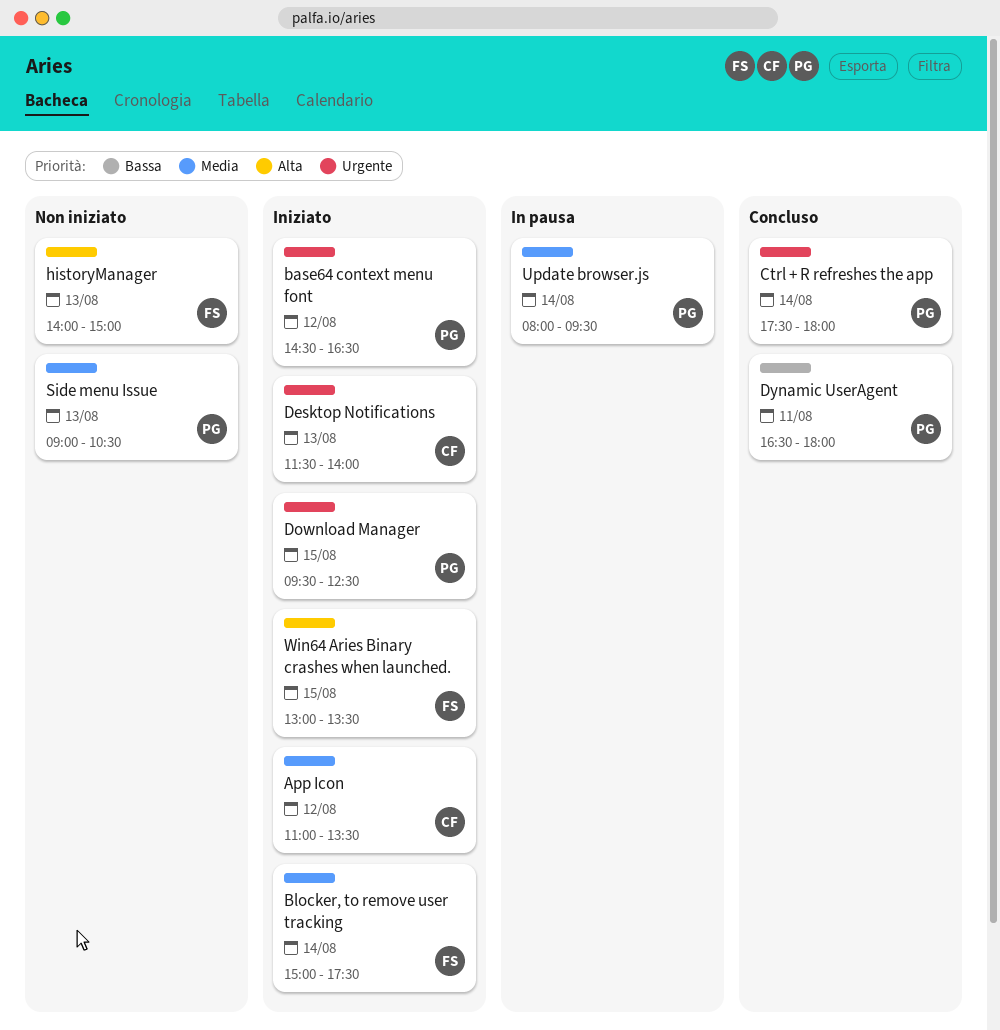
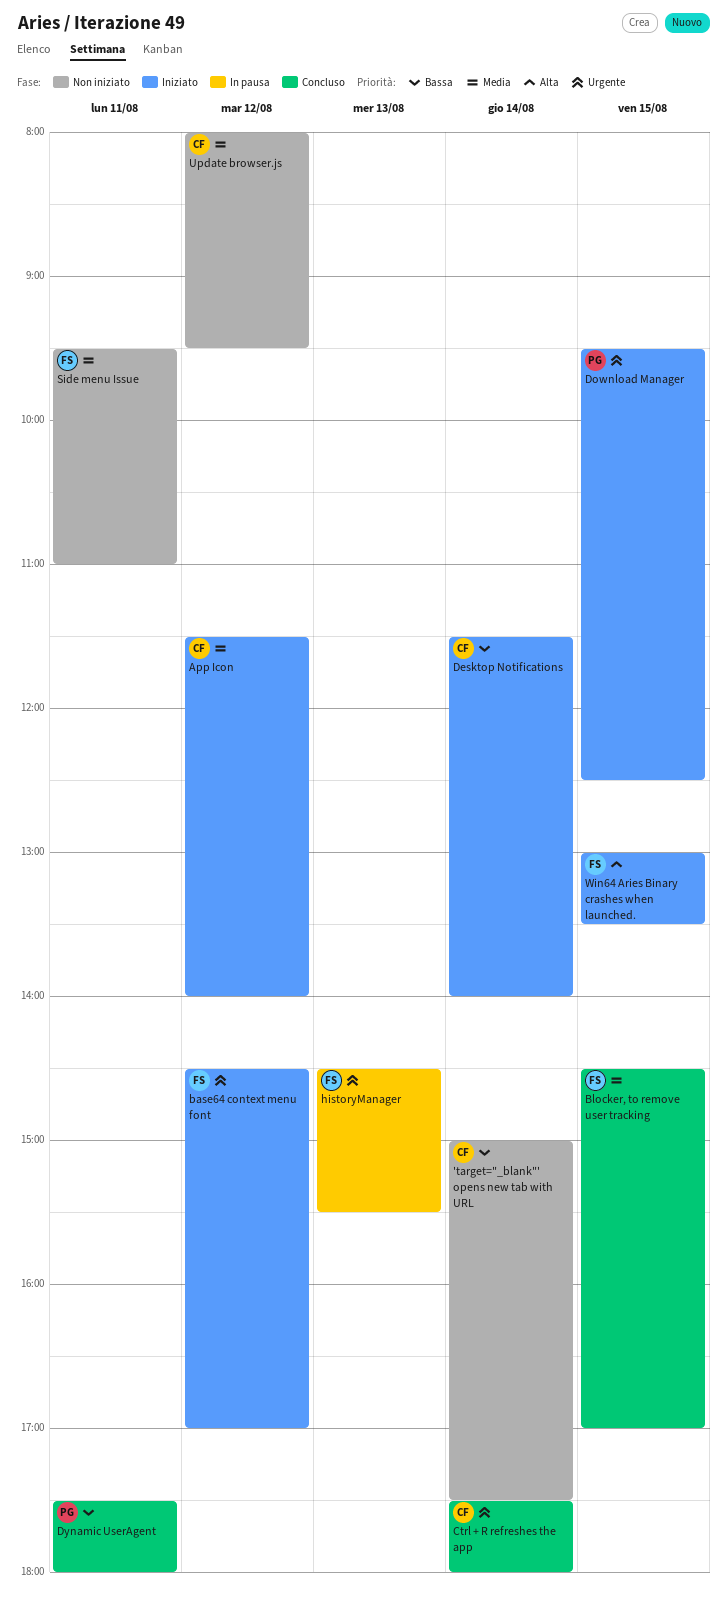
'target="_blank"' opens new tab with URL: none -> present
App Icon, begins: 11:00 -> 11:30
App Icon, ends: 13:30 -> 14:00
base64 context menu font, owner: PG -> FS
base64 context menu font, ends: 16:30 -> 17:00
Blocker, to remove user tracking, status: Iniziato -> Concluso
Blocker, to remove user tracking, day: Aug 14 -> Aug 15
Blocker, to remove user tracking, begins: 15:00 -> 14:30
Blocker, to remove user tracking, ends: 17:30 -> 17:00
Ctrl + R refreshes the app, owner: PG -> CF
Desktop Notifications, priority: Urgente -> Bassa
Desktop Notifications, day: Aug 13 -> Aug 14
Dynamic UserAgent, begins: 16:30 -> 17:30
historyManager, status: Non iniziato -> In pausa
historyManager, priority: Alta -> Urgente
historyManager, begins: 14:00 -> 14:30
historyManager, ends: 15:00 -> 15:30
Side menu Issue, owner: PG -> FS
Side menu Issue, day: Aug 13 -> Aug 11
Side menu Issue, begins: 09:00 -> 09:30
Side menu Issue, ends: 10:30 -> 11:00
Update browser.js, status: In pausa -> Non iniziato
Update browser.js, owner: PG -> CF
Update browser.js, day: Aug 14 -> Aug 12

